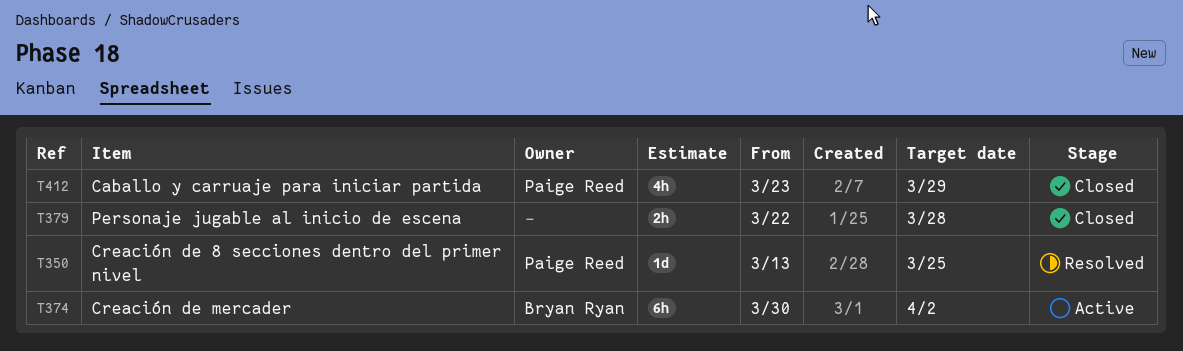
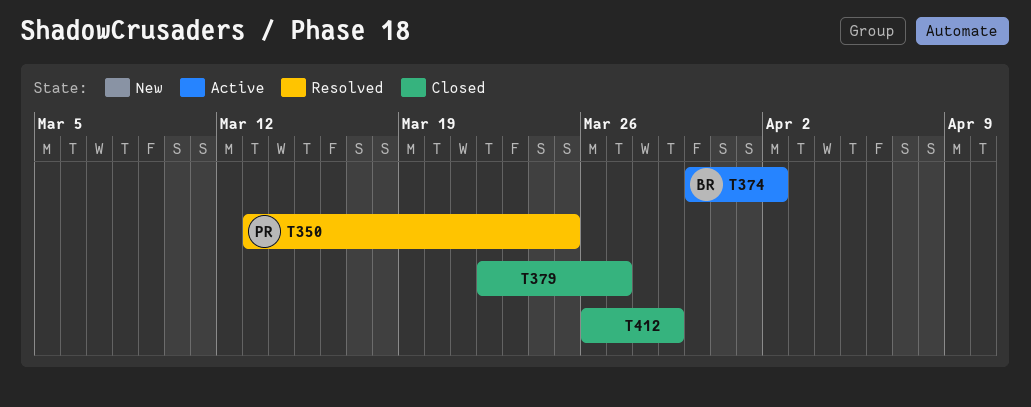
T379, due: Mar 28 -> Mar 27
T412, owner: Paige Reed -> none
T412, start: Mar 23 -> Mar 26

